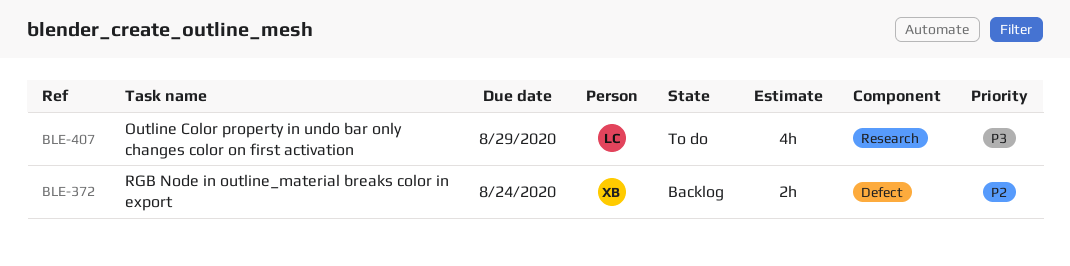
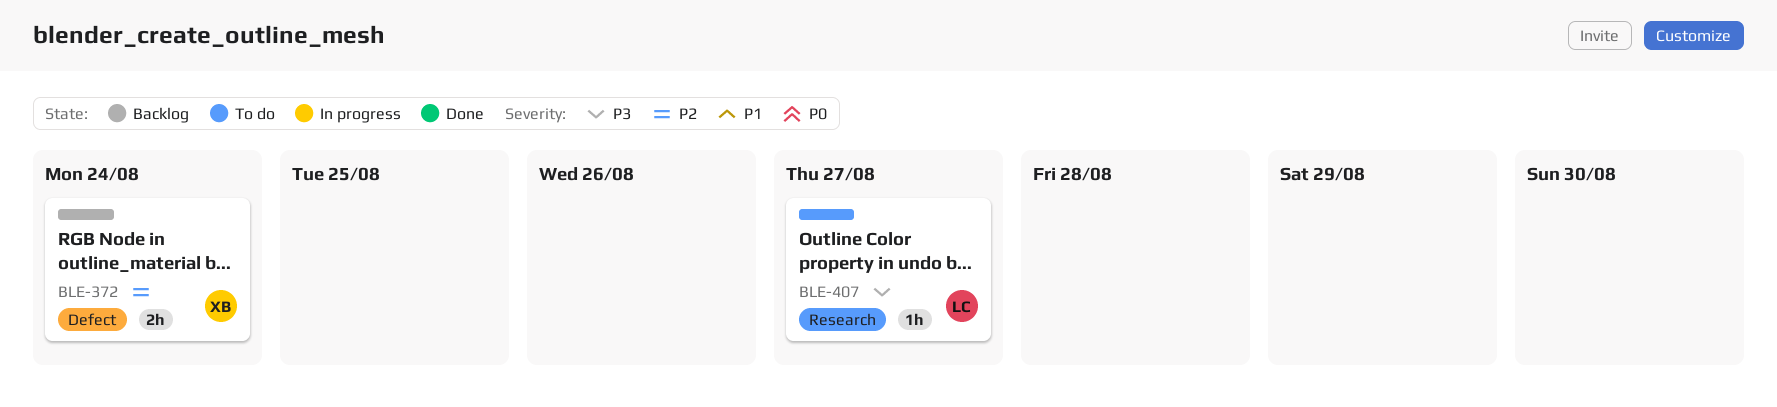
BLE-407, estimate: 4h -> 1h
BLE-407, due: Aug 29 -> Aug 27

